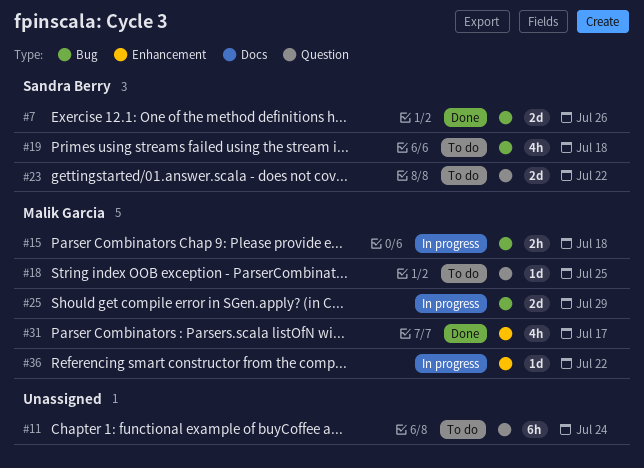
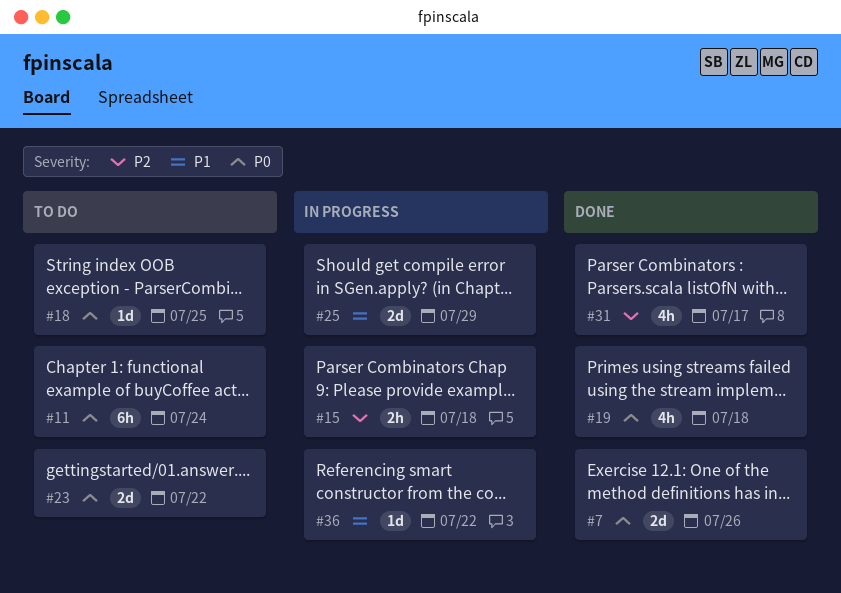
#19, status: To do -> Done

